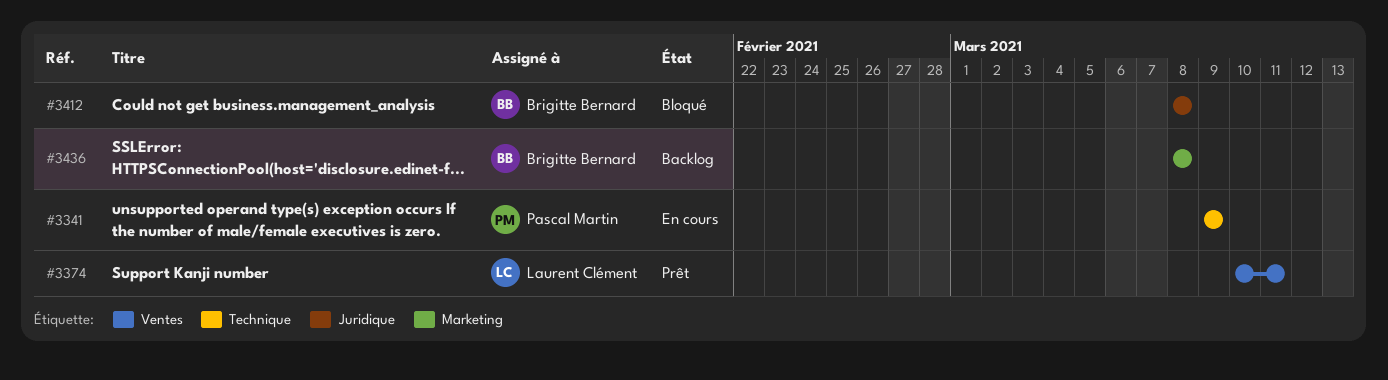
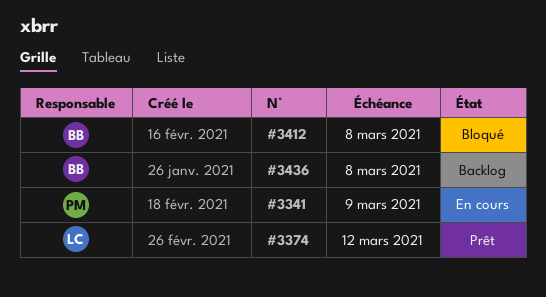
#3374, due: Mar 11 -> Mar 12

